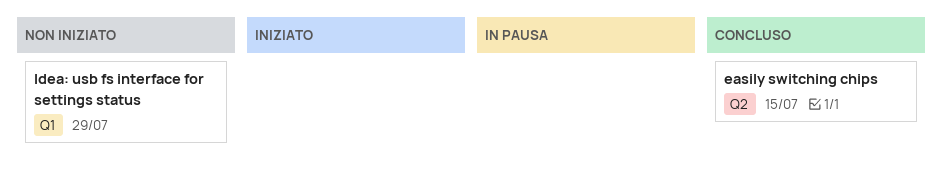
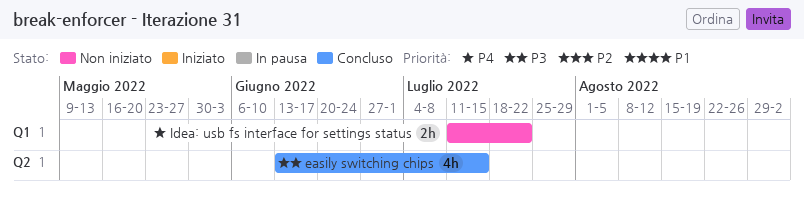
Idea: usb fs interface for settings status, due: Jul 29 -> Jul 22

